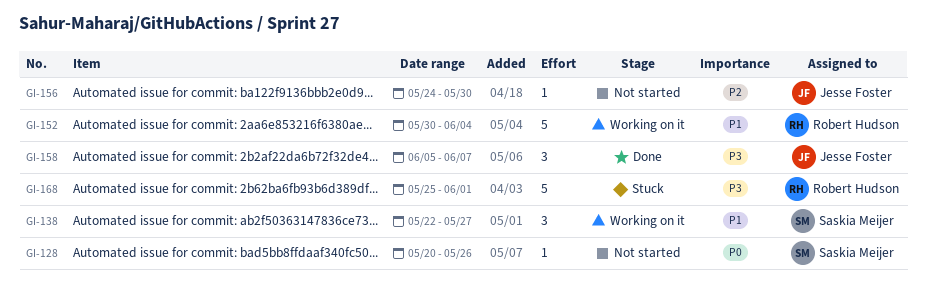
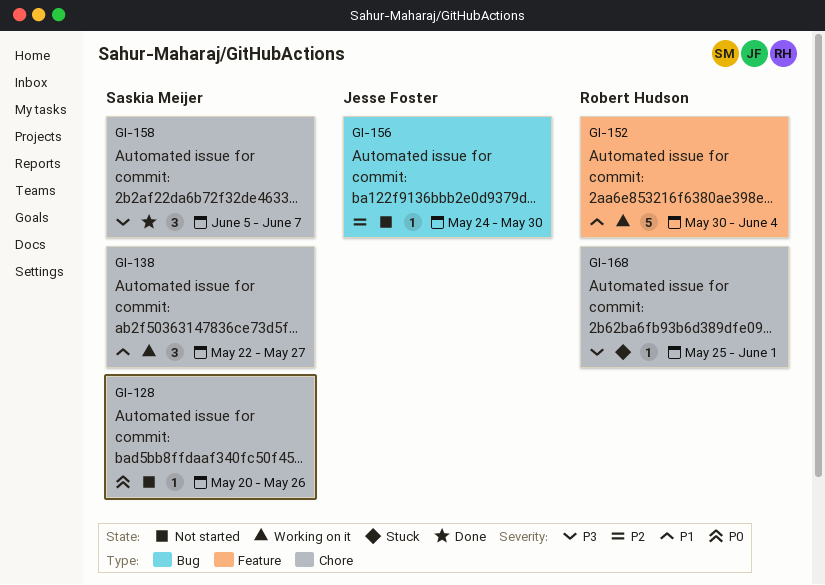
GI-158, owner: Jesse Foster -> Saskia Meijer
GI-168, estimate: 5 -> 1

